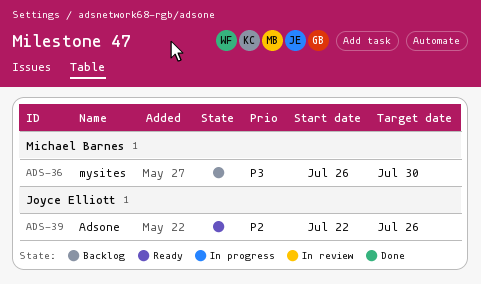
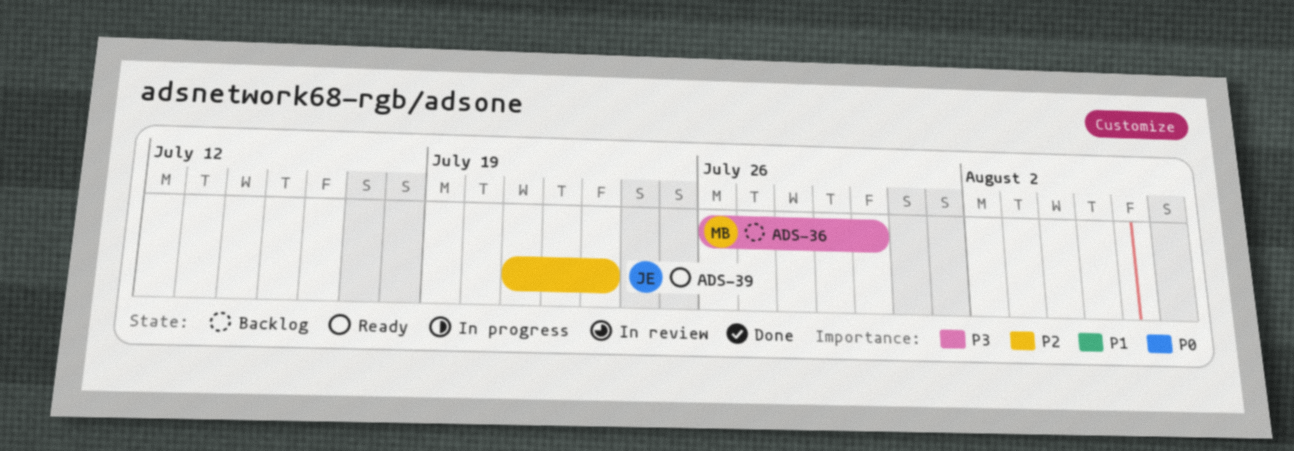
ADS-39, start: Jul 22 -> Jul 21
ADS-39, due: Jul 26 -> Jul 23

